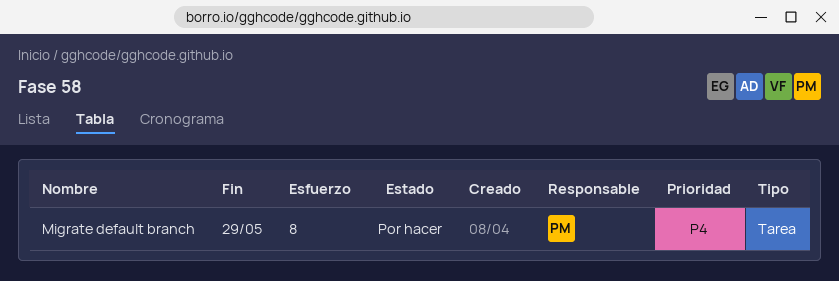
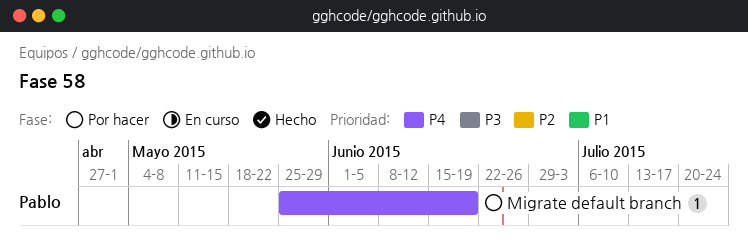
Migrate default branch, estimate: 8 -> 1
Migrate default branch, due: May 29 -> Jun 19

